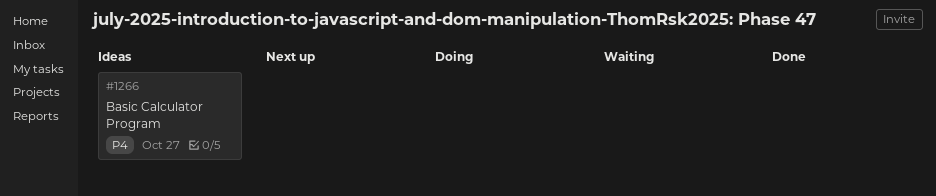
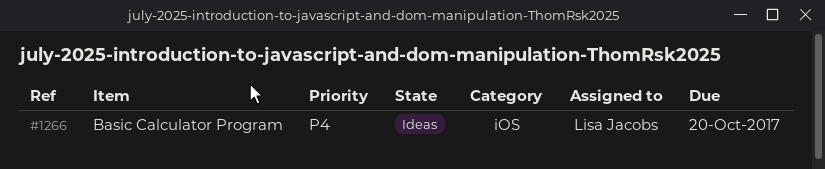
#1266, due: Oct 27 -> Oct 20

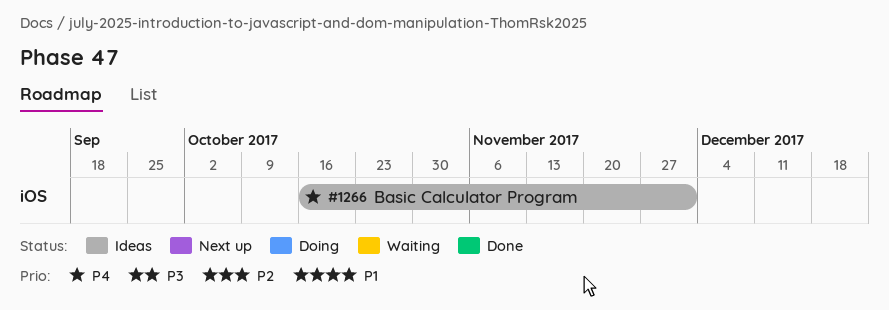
#1266, due: Oct 20 -> Dec 1

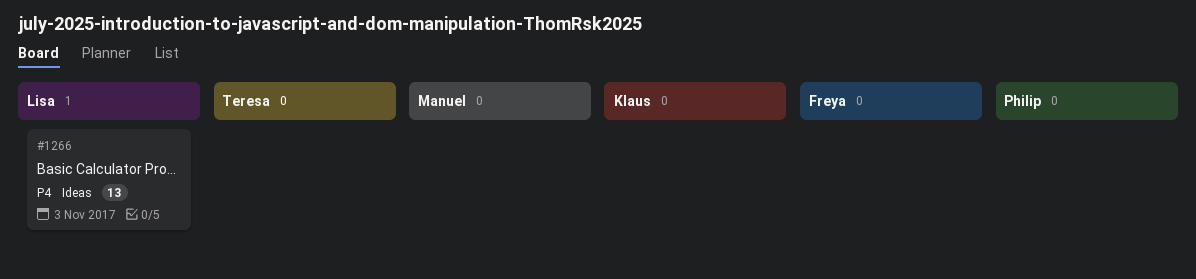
#1266, due: Dec 1 -> Nov 3

